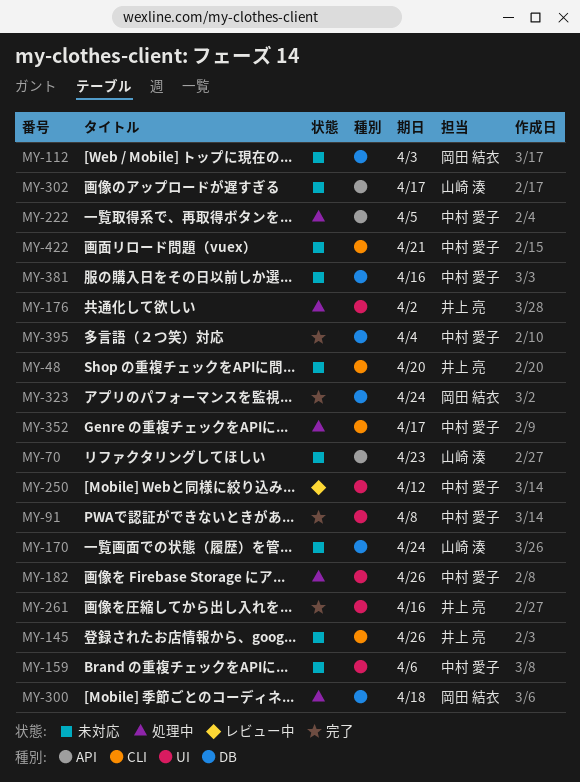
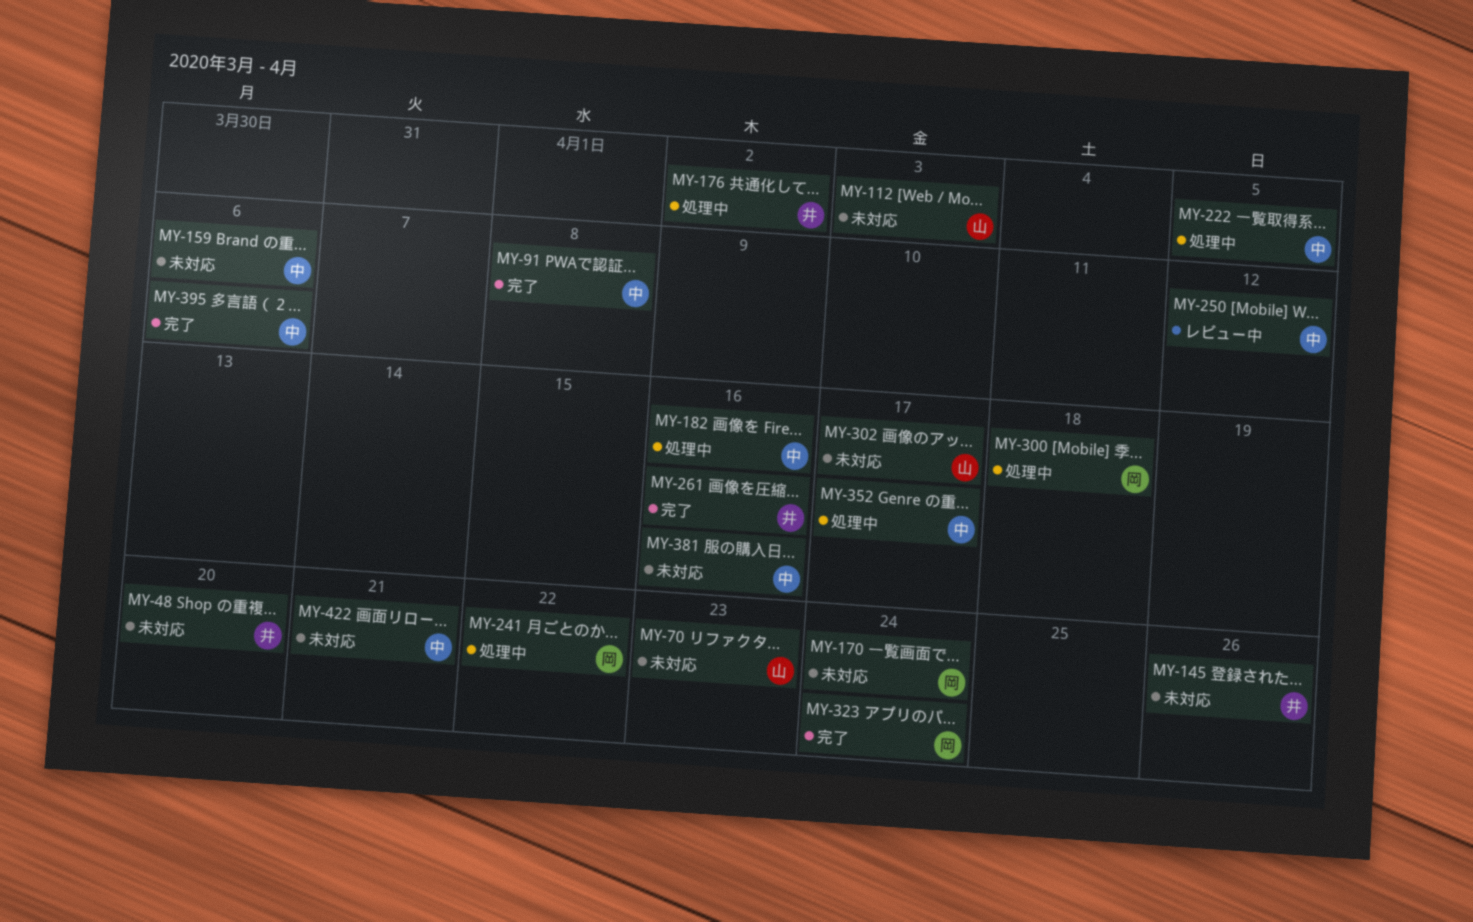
MY-112, owner: 岡田 結衣 -> 山崎 湊
MY-170, owner: 山崎 湊 -> 岡田 結衣
MY-182, due: Apr 26 -> Apr 16
MY-241: none -> present
MY-395, due: Apr 4 -> Apr 6

